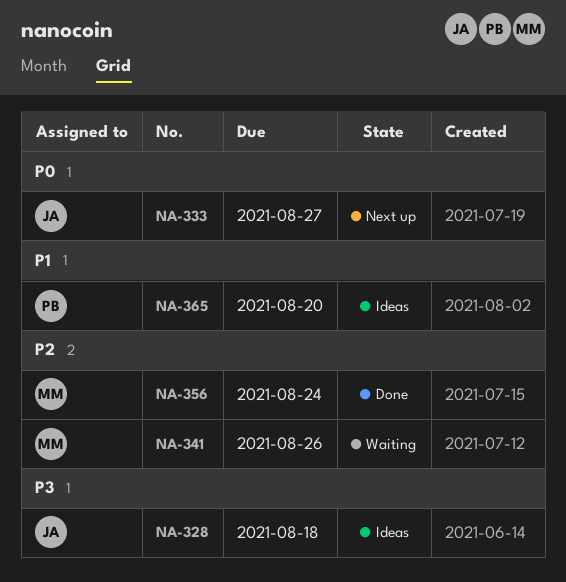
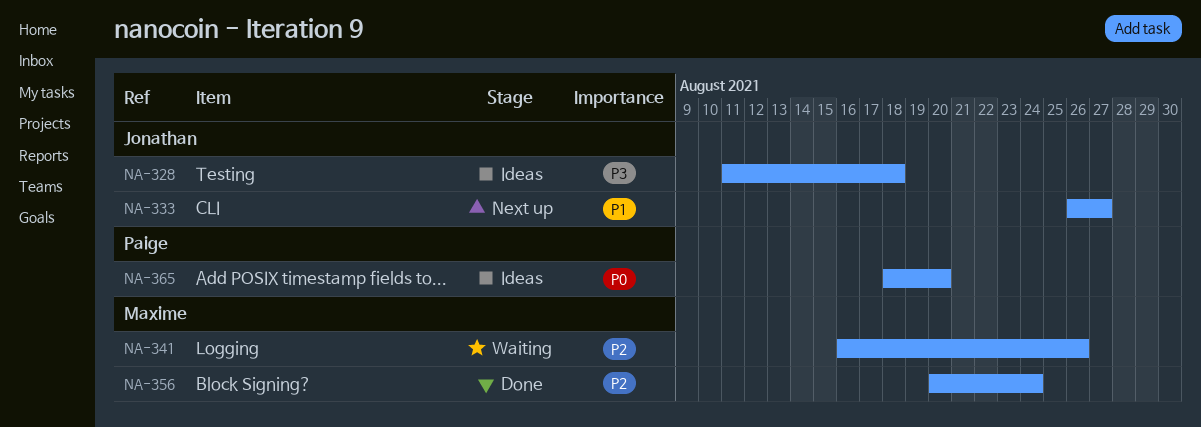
NA-333, priority: P0 -> P1
NA-365, priority: P1 -> P0

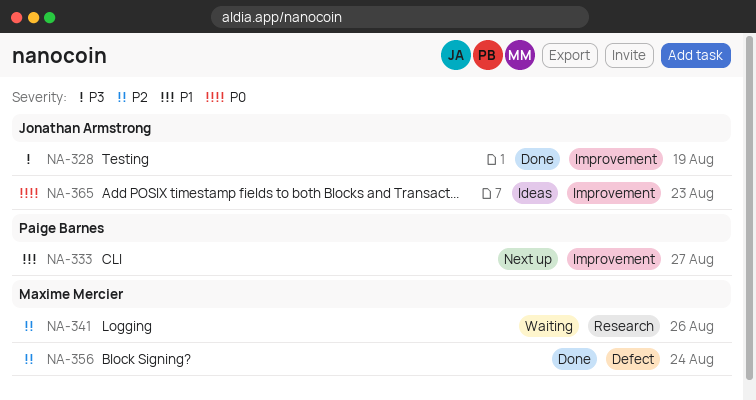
NA-328, status: Ideas -> Done
NA-328, due: Aug 18 -> Aug 19
NA-333, owner: Jonathan Armstrong -> Paige Barnes
NA-365, owner: Paige Barnes -> Jonathan Armstrong
NA-365, due: Aug 20 -> Aug 23

